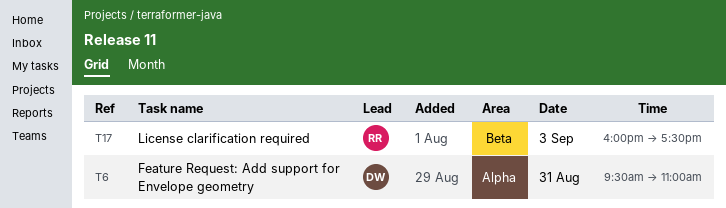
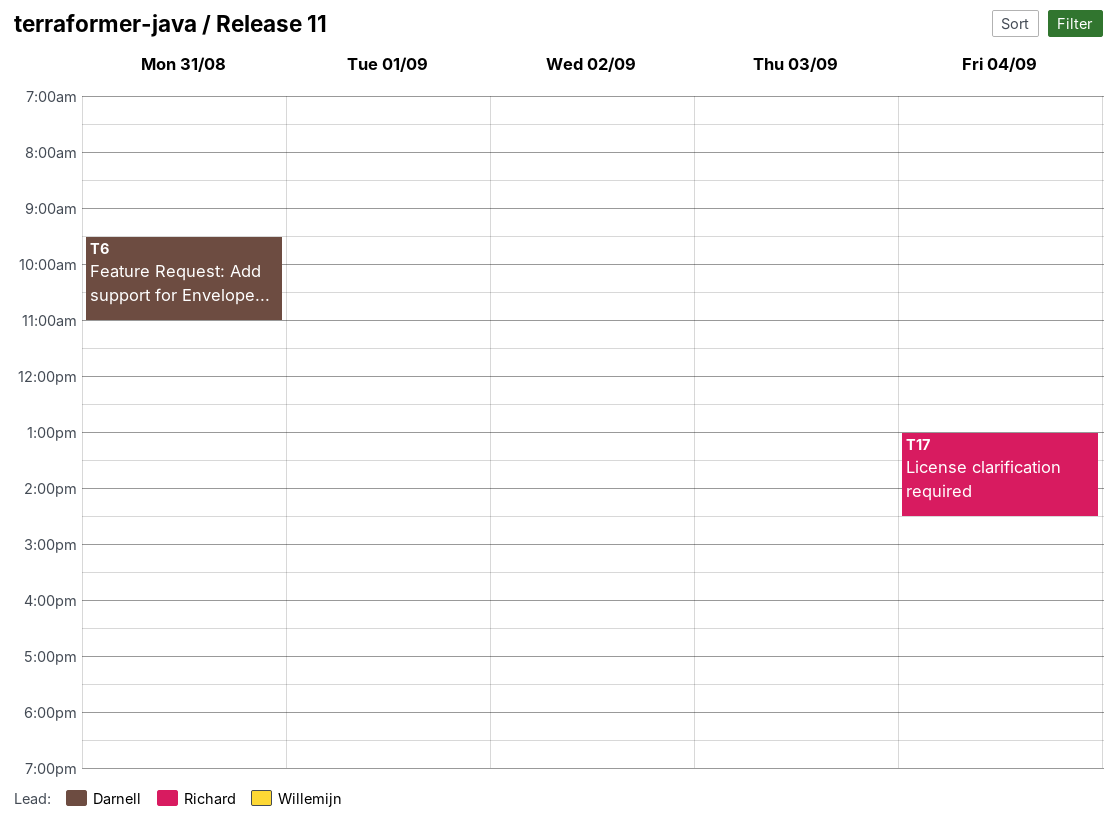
T17, day: Sep 3 -> Sep 4
T17, begins: 16:00 -> 13:00
T17, ends: 17:30 -> 14:30

